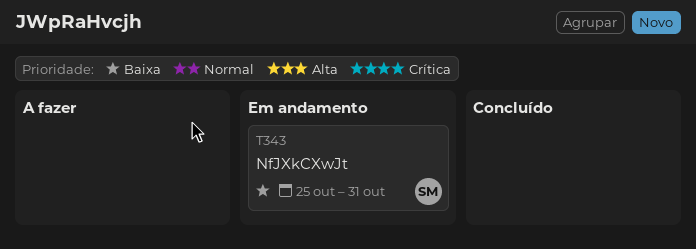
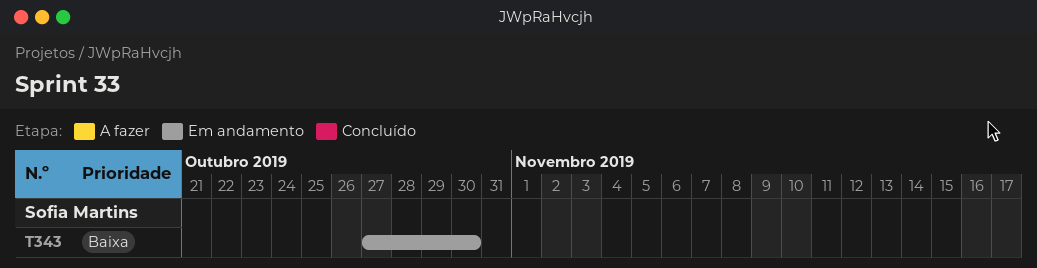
T343, start: Oct 25 -> Oct 27
T343, due: Oct 31 -> Oct 30

